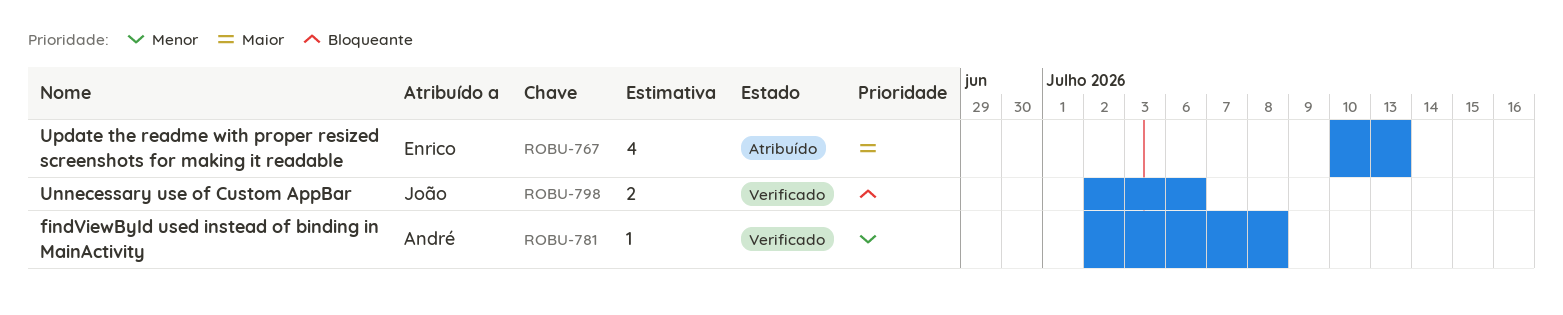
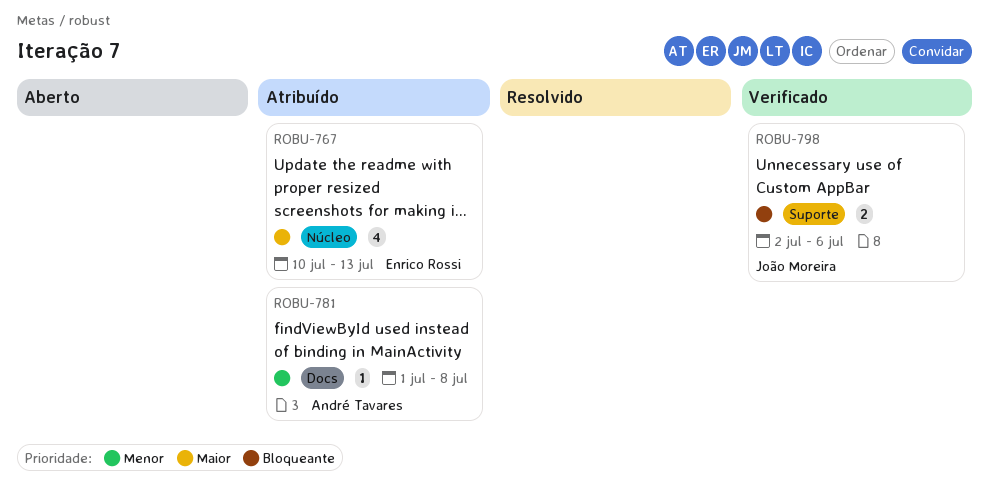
ROBU-781, status: Verificado -> Atribuído
ROBU-781, start: Jul 2 -> Jul 1

